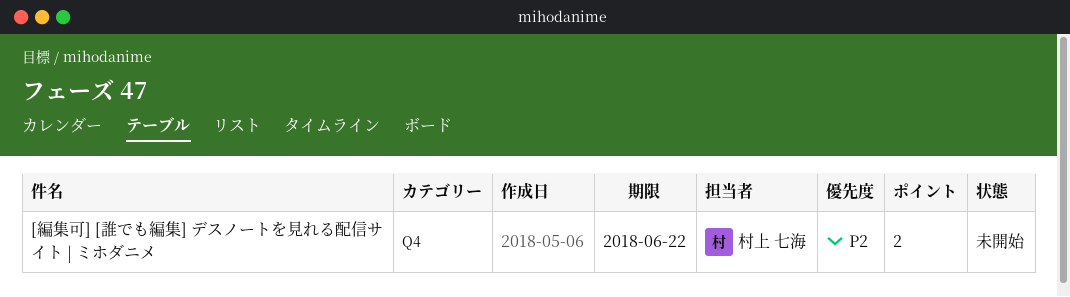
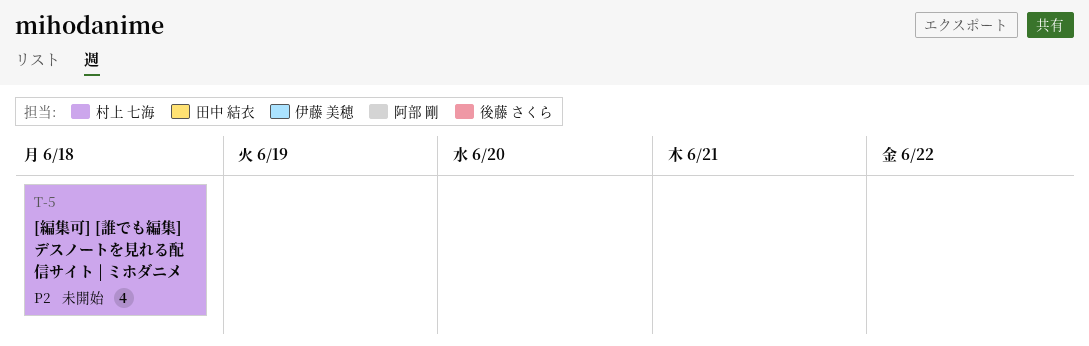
[編集可] [誰でも編集] デスノートを見れる配信サイト | ミホダニメ, estimate: 2 -> 4
[編集可] [誰でも編集] デスノートを見れる配信サイト | ミホダニメ, due: Jun 22 -> Jun 18

